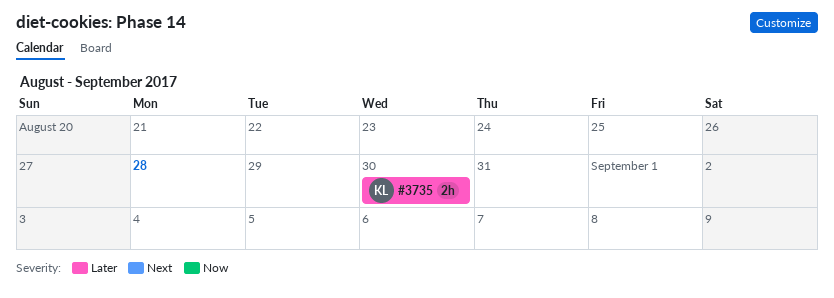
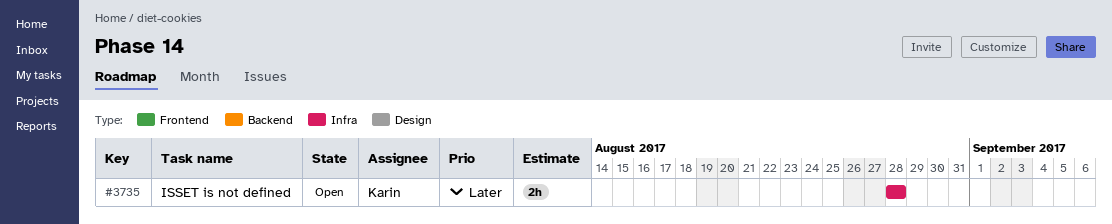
#3735, start: Aug 30 -> Aug 28
#3735, due: Aug 30 -> Aug 28

